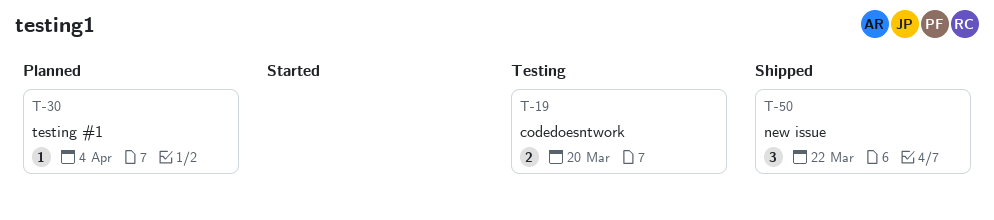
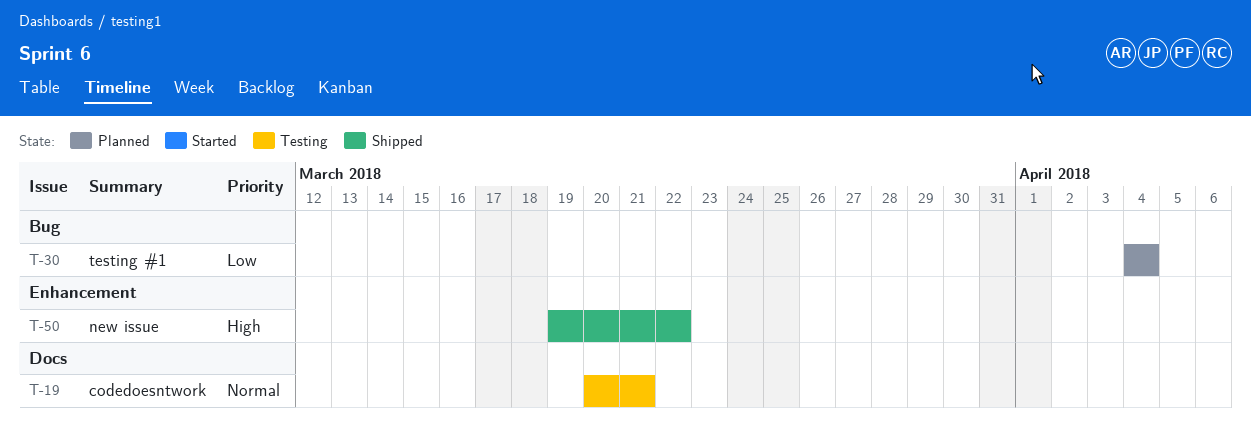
T-19, due: Mar 20 -> Mar 21

